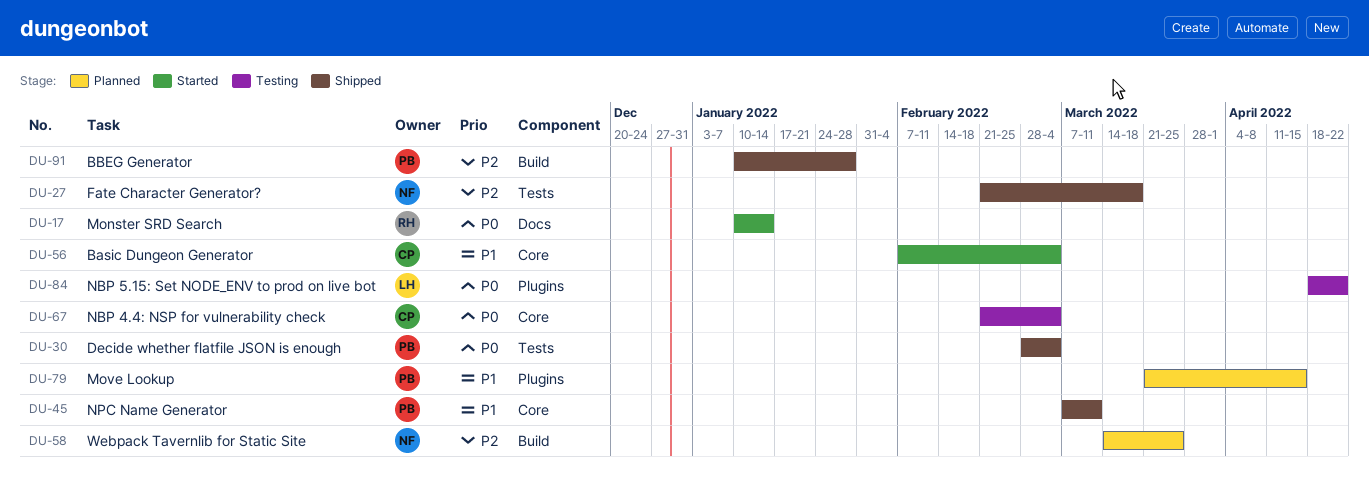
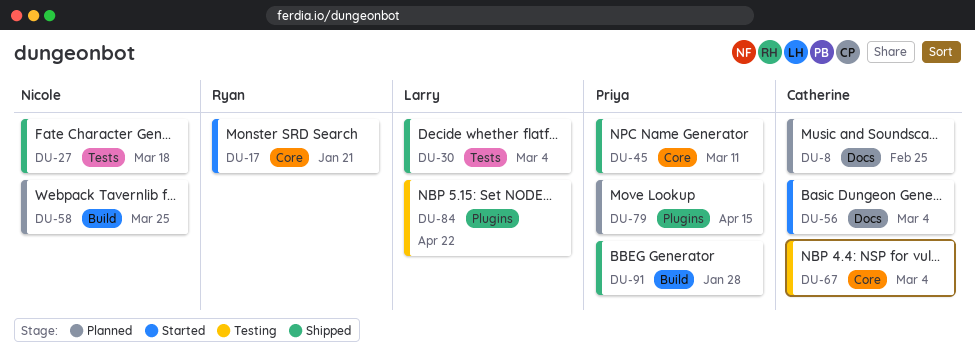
DU-8: none -> present
DU-17, label: Docs -> Core
DU-17, due: Jan 14 -> Jan 21
DU-30, owner: Priya -> Larry
DU-56, label: Core -> Docs

